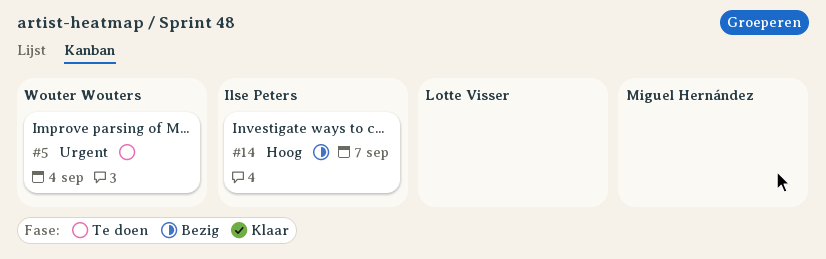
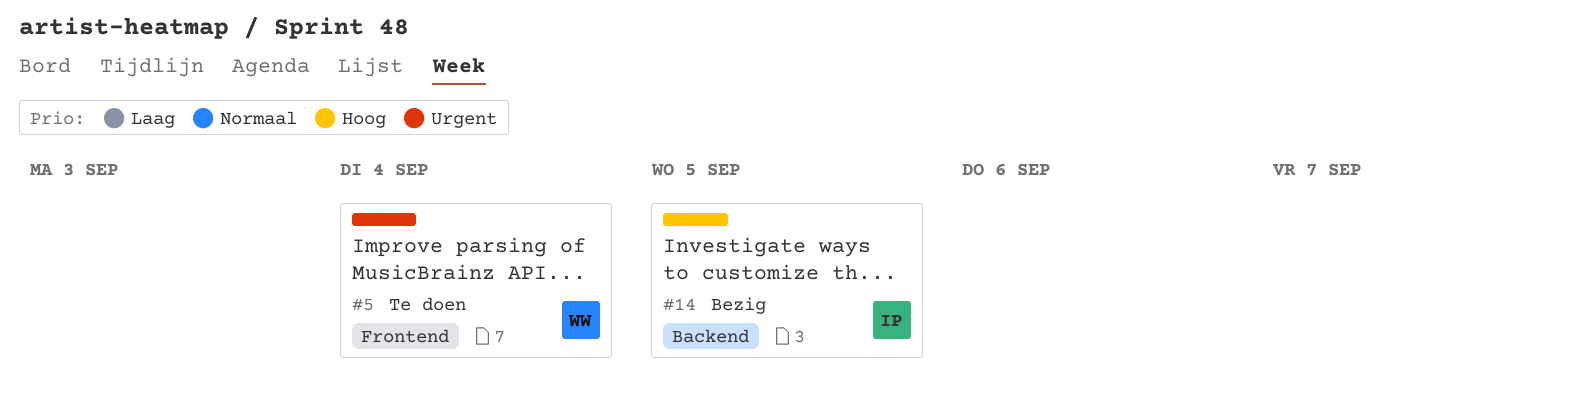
#14, due: Sep 7 -> Sep 5

